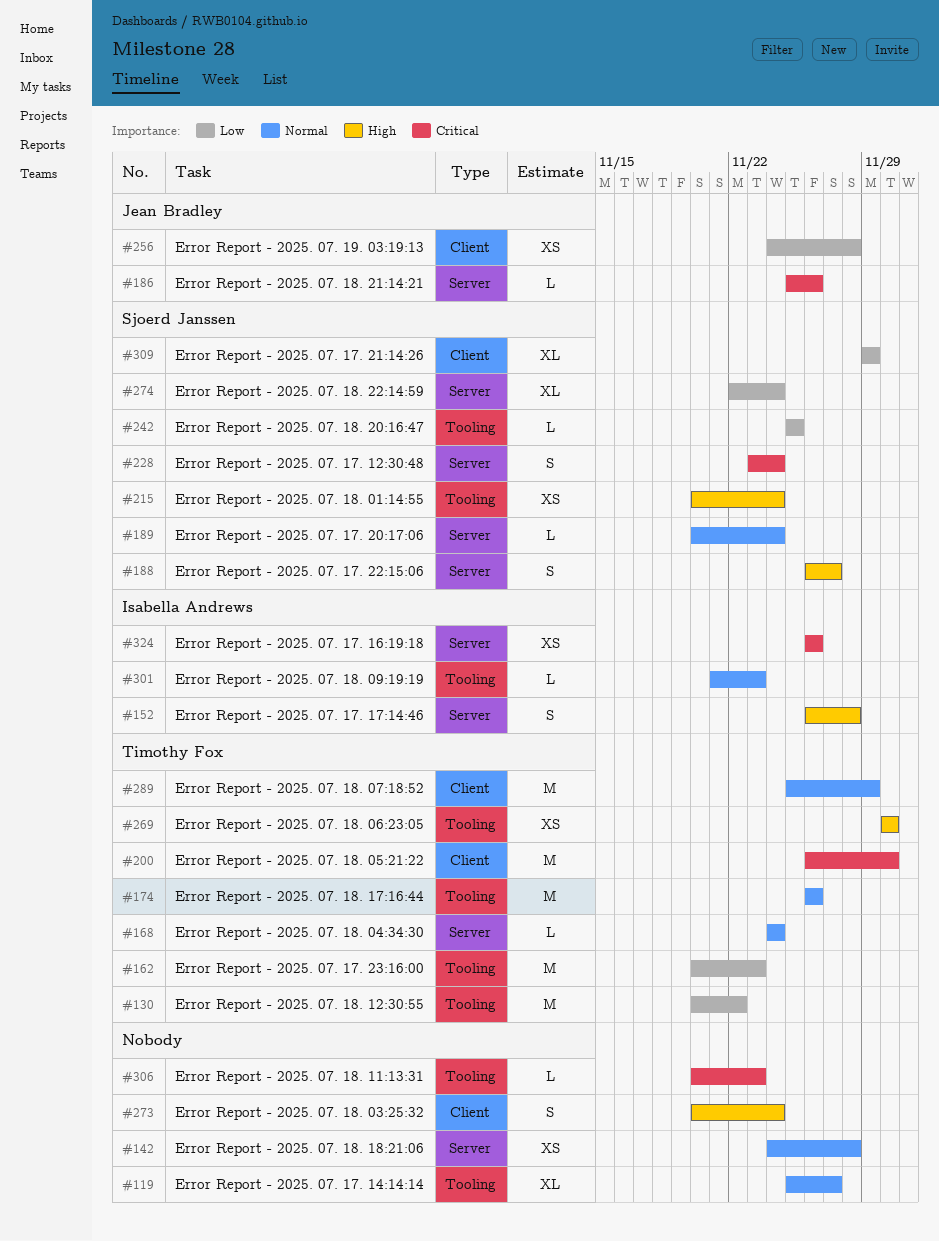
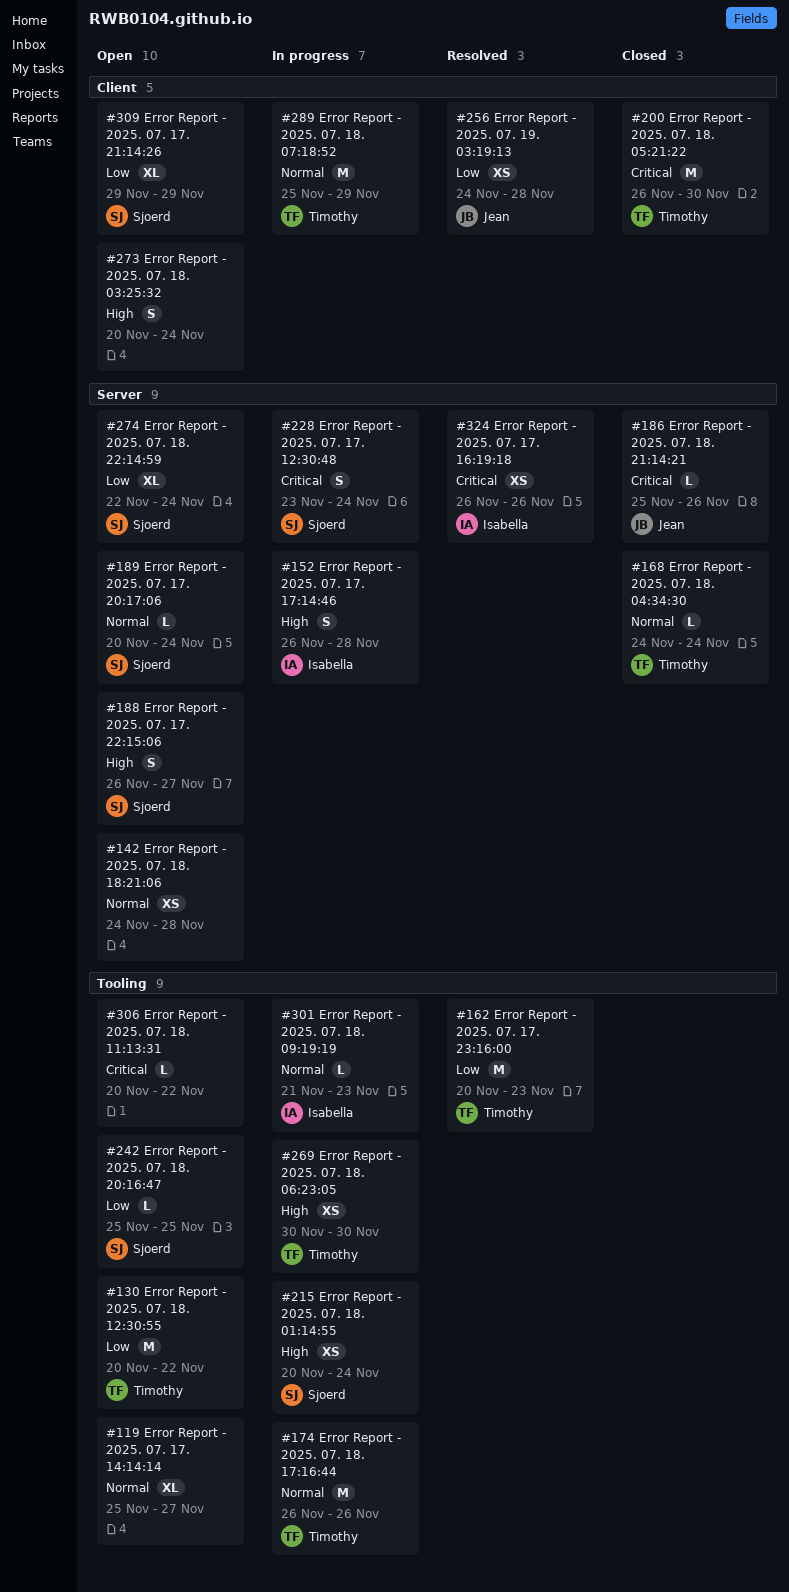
#306, due: Nov 23 -> Nov 22

